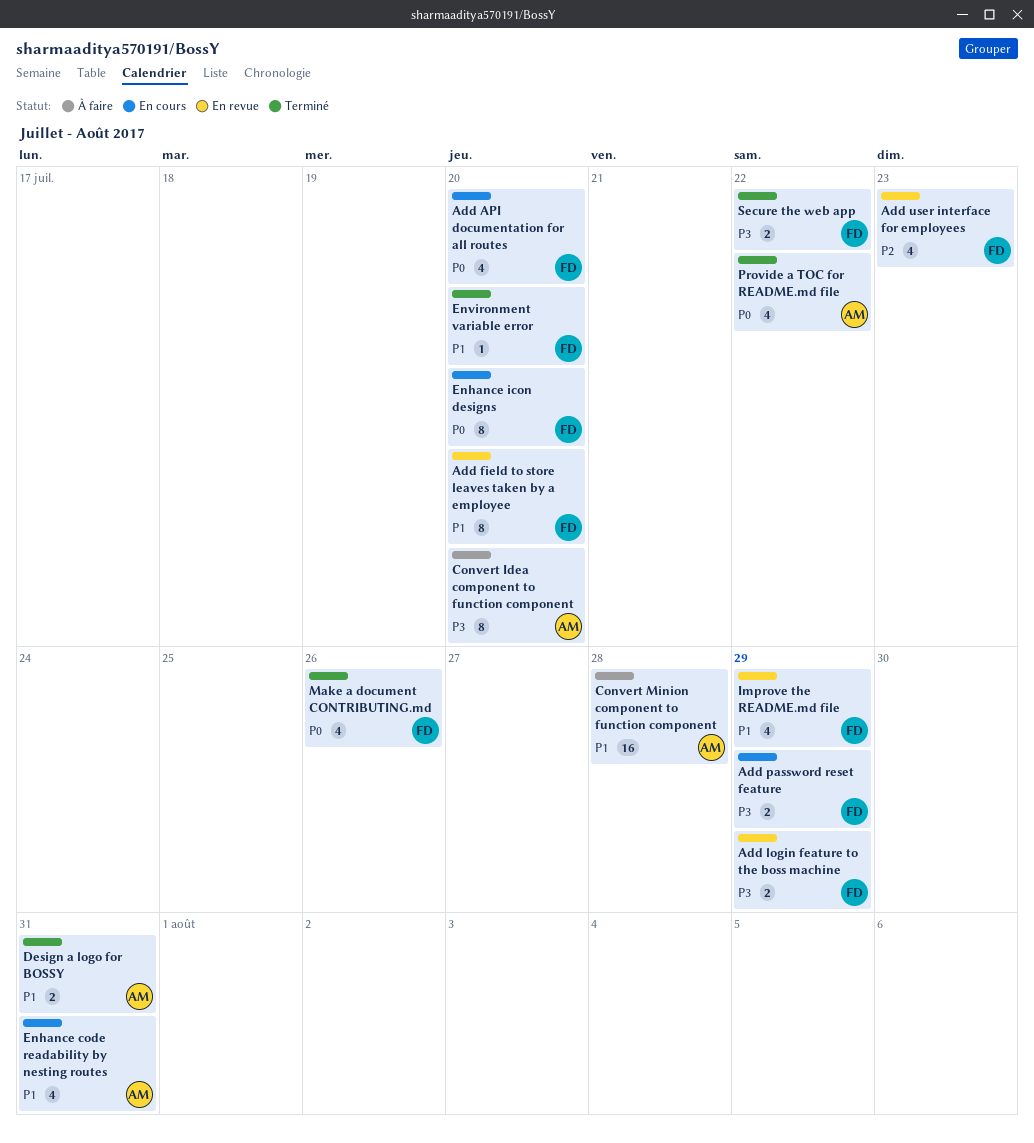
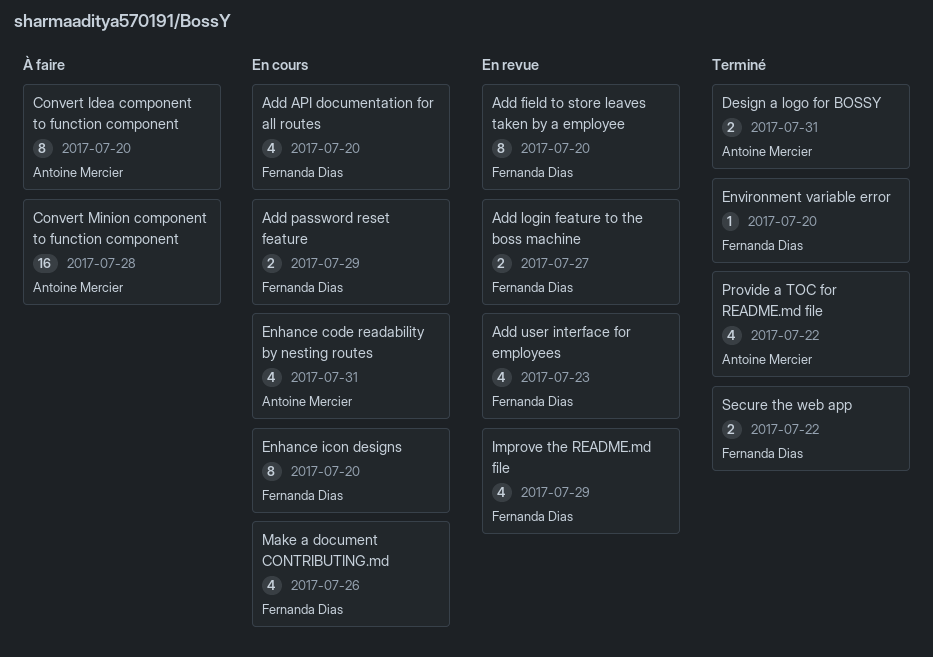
Add login feature to the boss machine, due: Jul 29 -> Jul 27
Make a document CONTRIBUTING.md, status: Terminé -> En cours

